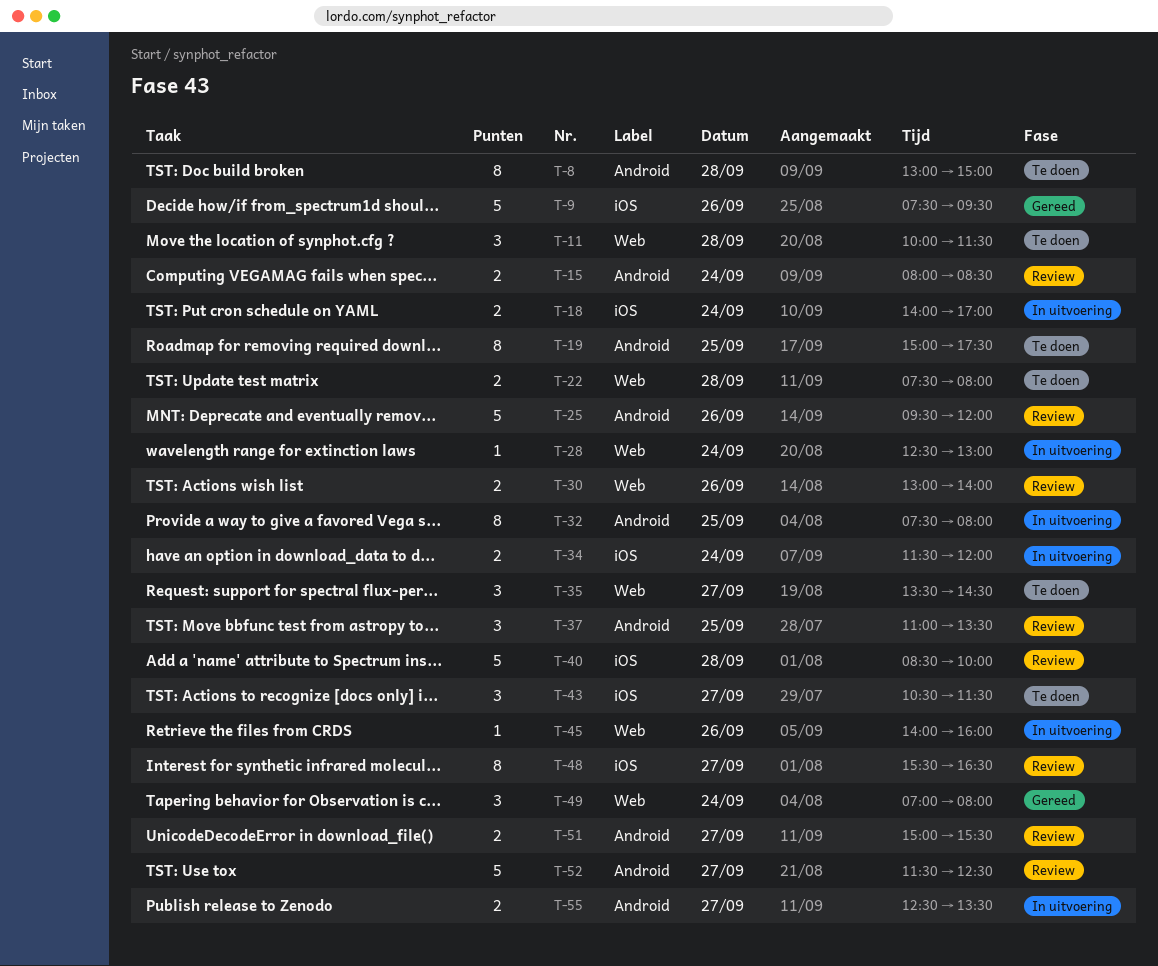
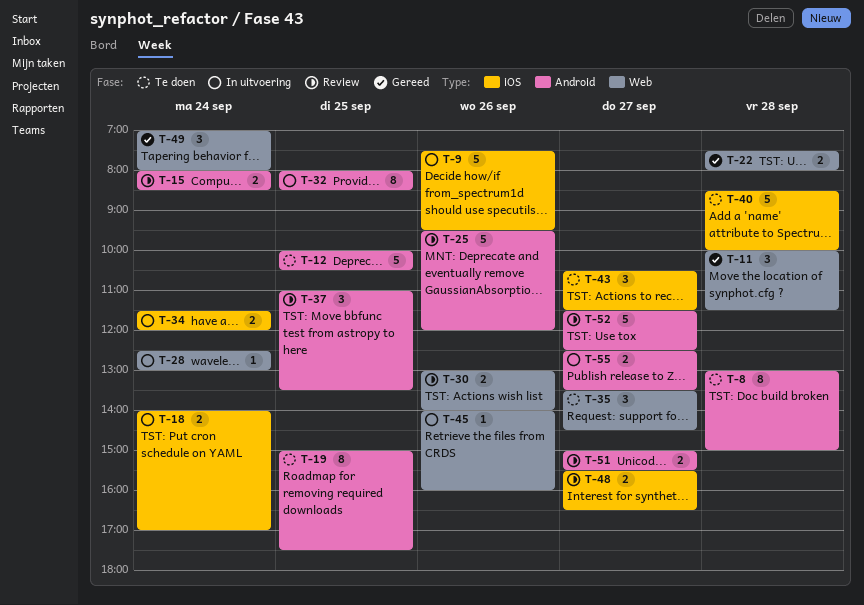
T-9, status: Gereed -> In uitvoering
T-11, status: Te doen -> Gereed
T-12: none -> present
T-22, status: Te doen -> Gereed
T-32, begins: 07:30 -> 08:00
T-32, ends: 08:00 -> 08:30
T-40, status: Review -> Te doen
T-48, estimate: 8 -> 2

